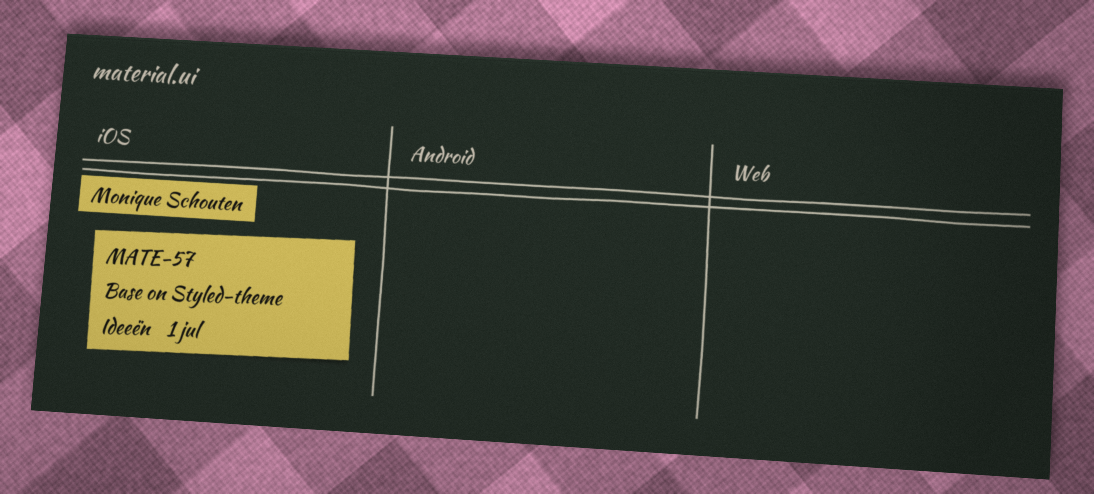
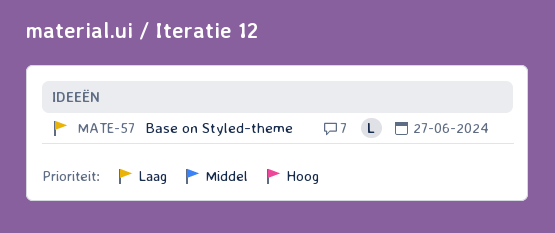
MATE-57, due: Jul 1 -> Jun 27

